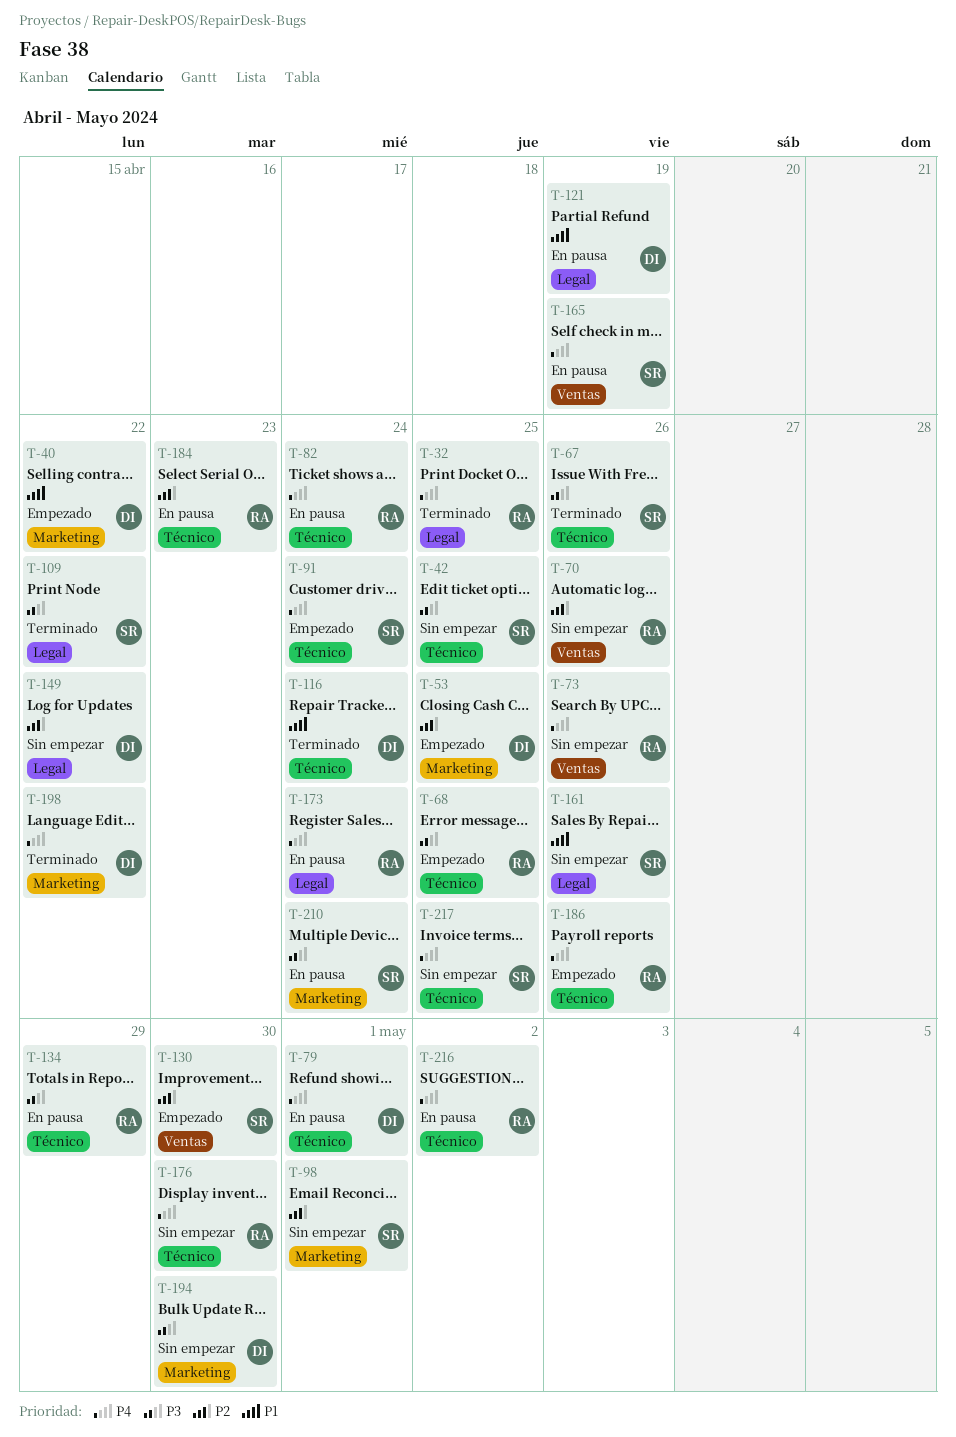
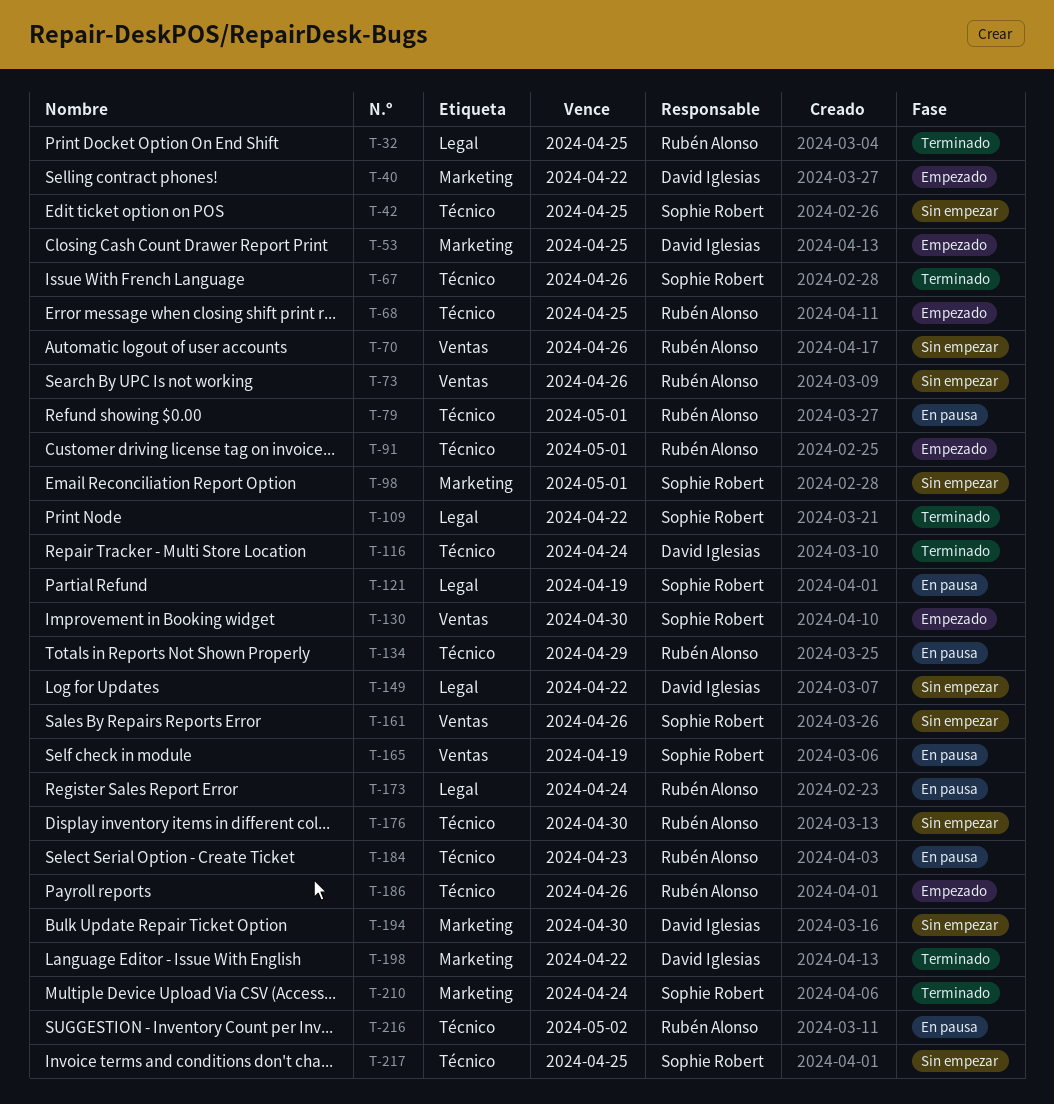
T-79, owner: David Iglesias -> Rubén Alonso
T-82: present -> none
T-91, owner: Sophie Robert -> Rubén Alonso
T-91, due: Apr 24 -> May 1
T-121, owner: David Iglesias -> Sophie Robert
T-161, label: Legal -> Ventas
T-210, status: En pausa -> Terminado

